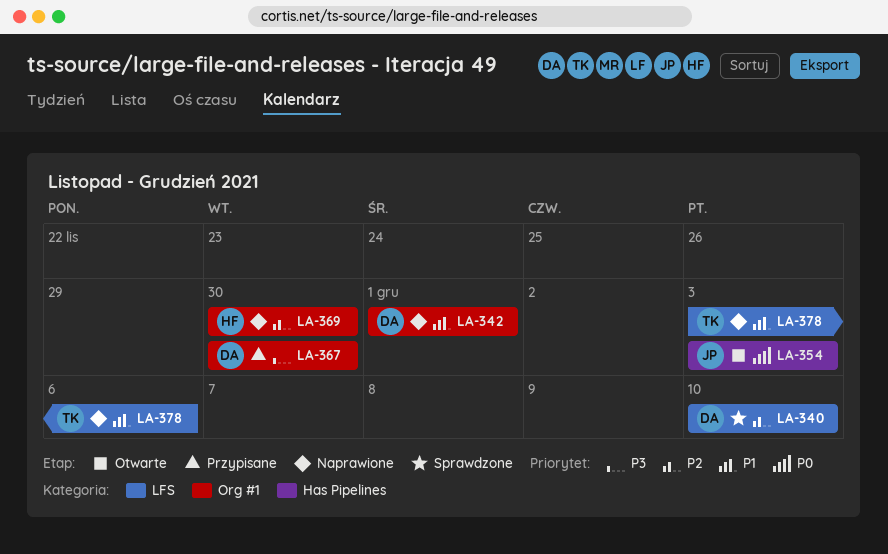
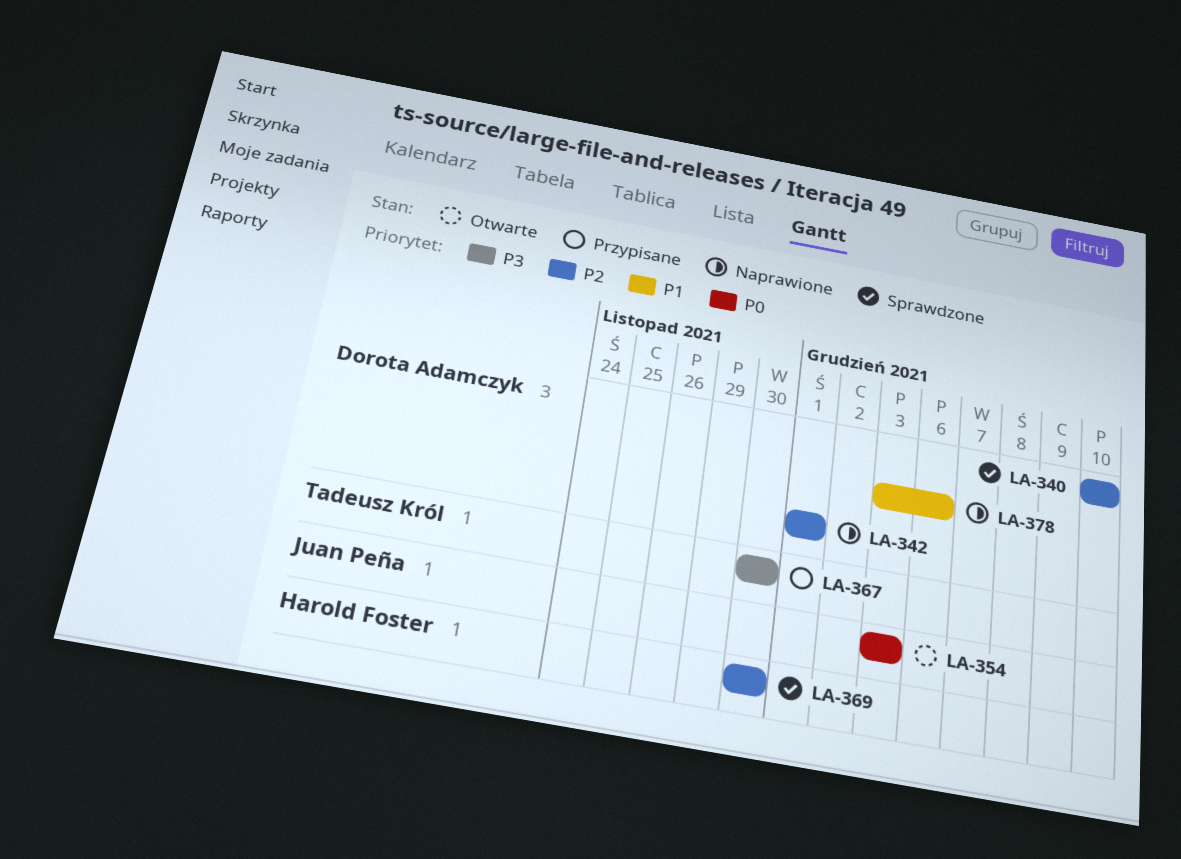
LA-342, priority: P1 -> P2
LA-367, owner: Dorota Adamczyk -> Tadeusz Król
LA-369, status: Naprawione -> Sprawdzone
LA-378, owner: Tadeusz Król -> Dorota Adamczyk

